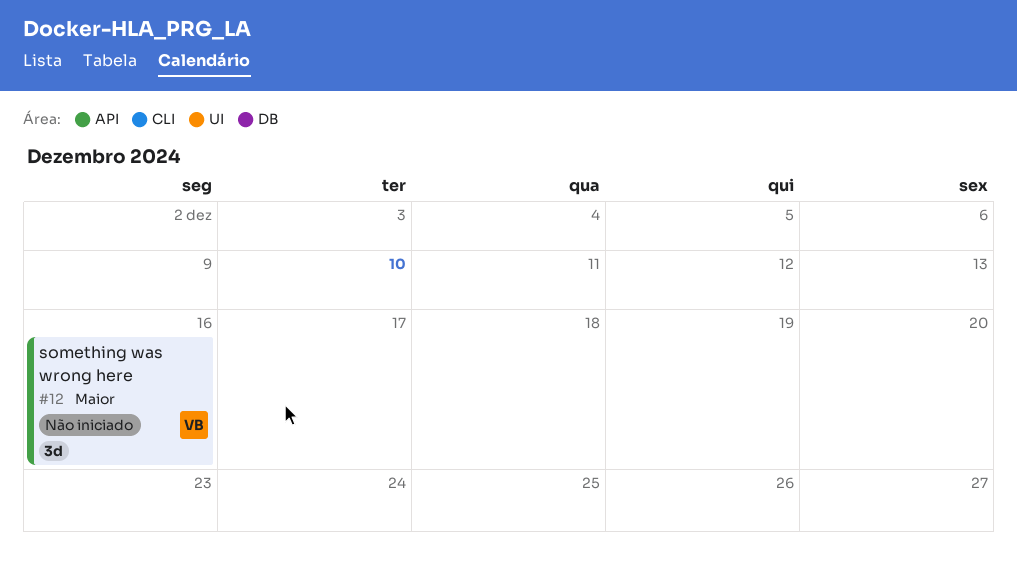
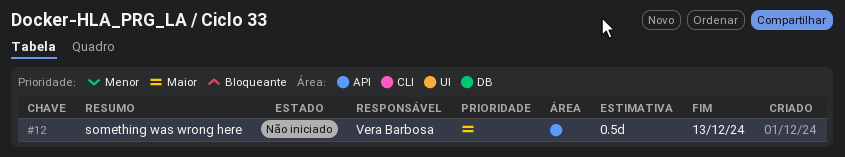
#12, estimate: 3d -> 0.5d
#12, due: Dec 16 -> Dec 13

